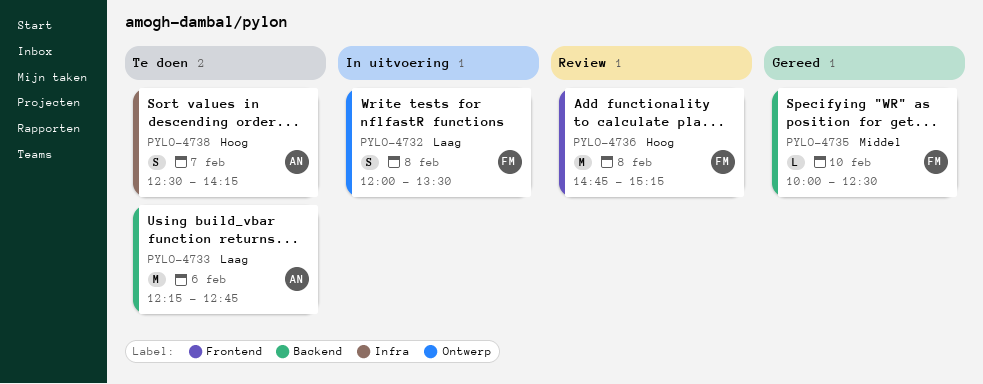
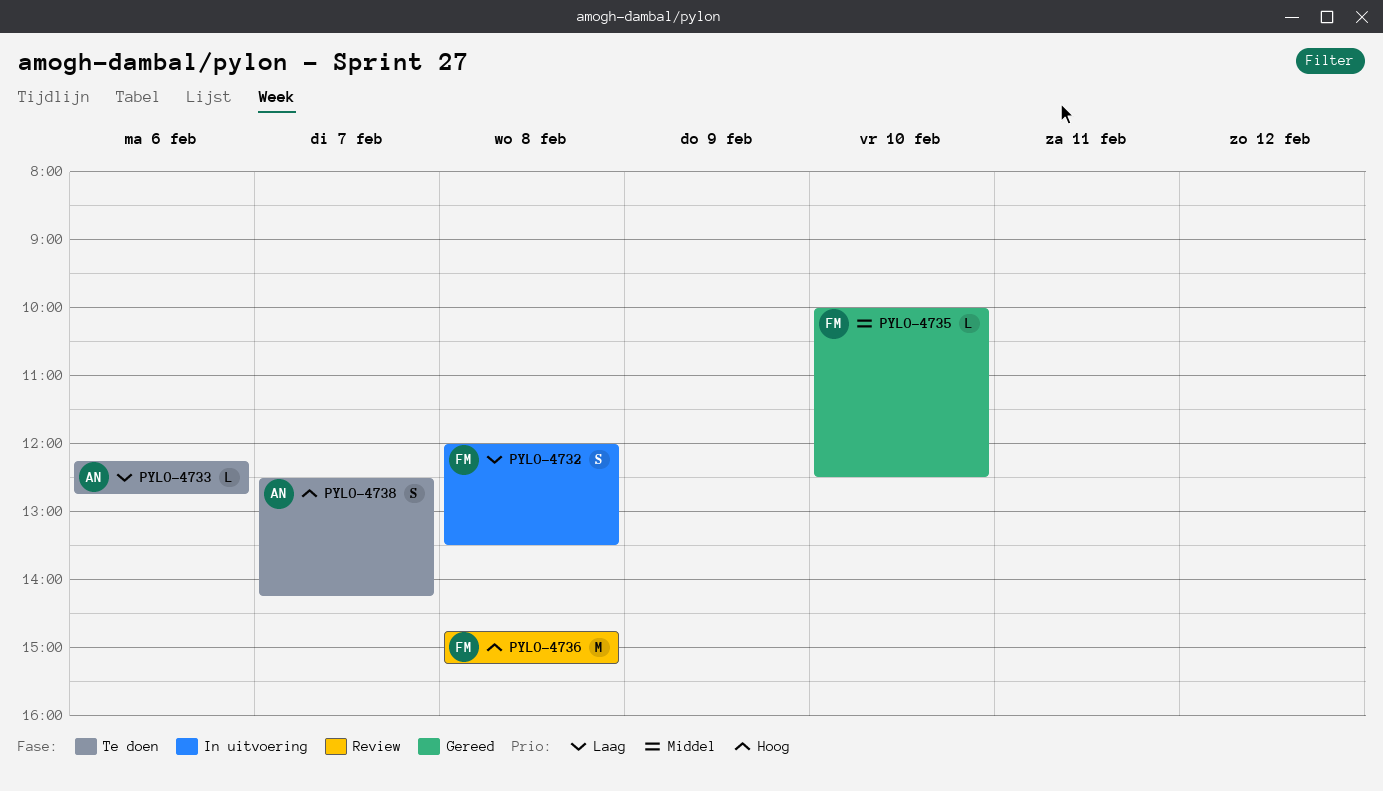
PYLO-4733, estimate: M -> L

